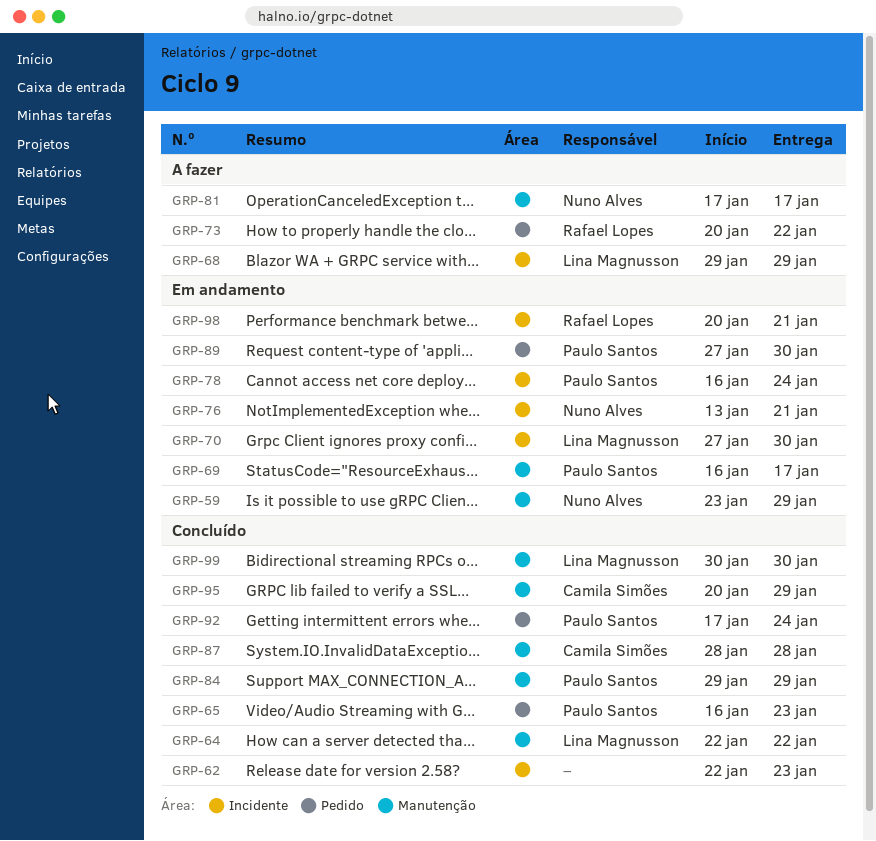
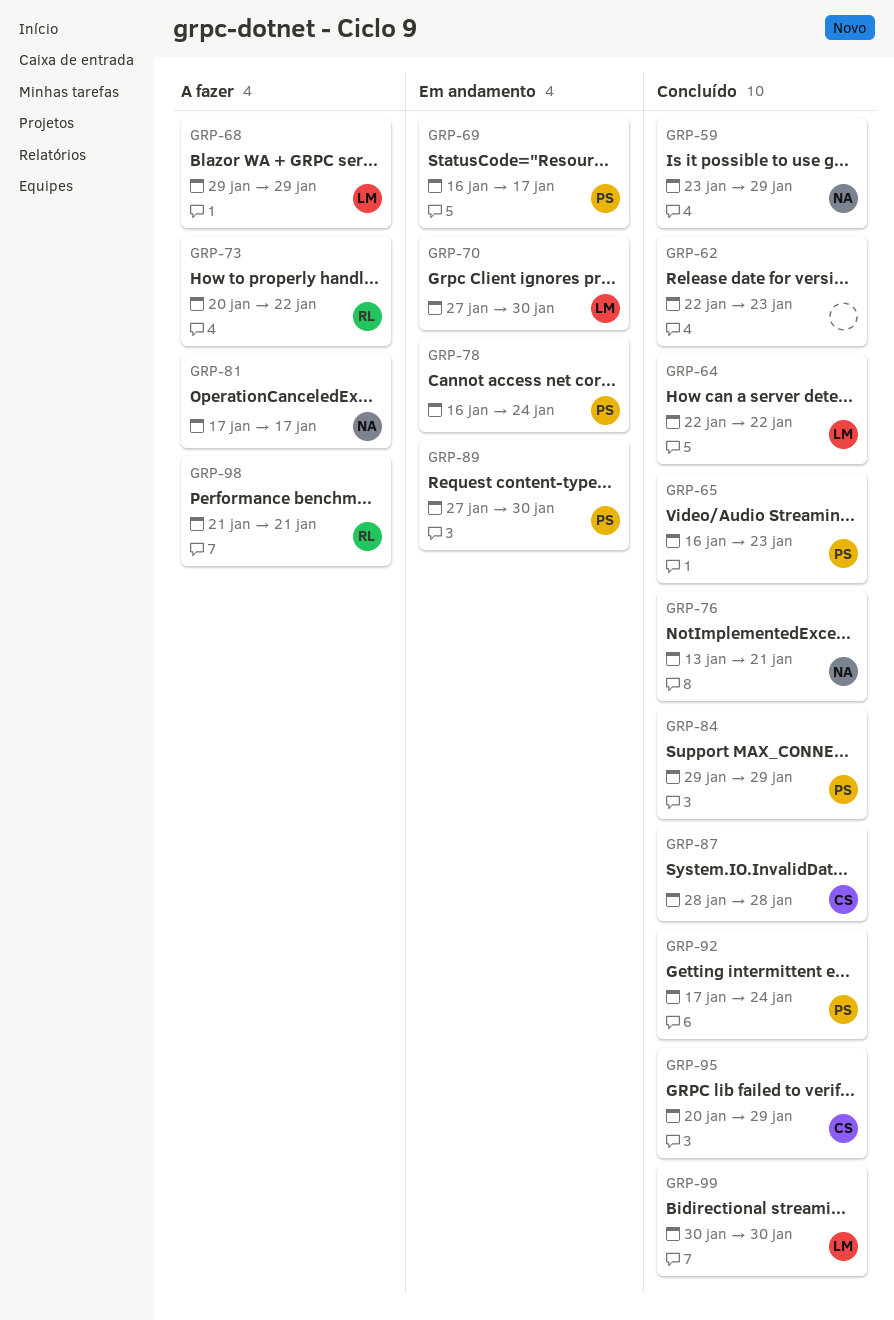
GRP-59, status: Em andamento -> Concluído
GRP-76, status: Em andamento -> Concluído
GRP-98, status: Em andamento -> A fazer
GRP-98, start: Jan 20 -> Jan 21

